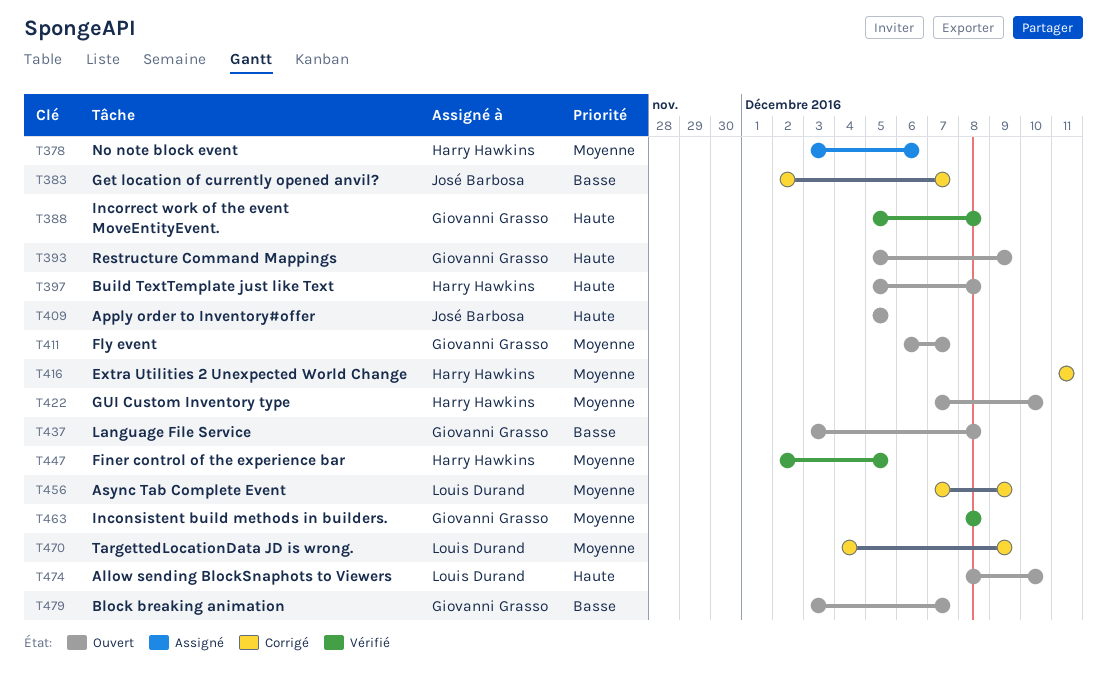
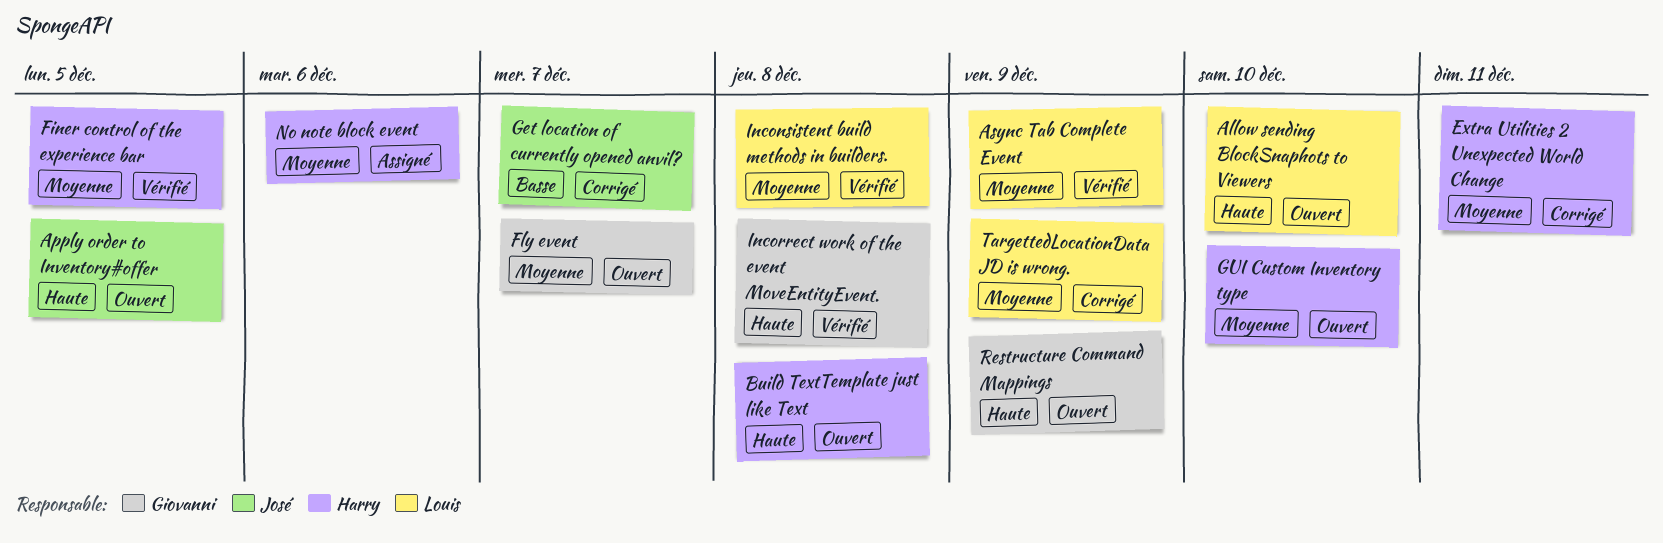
Async Tab Complete Event, status: Corrigé -> Vérifié
Block breaking animation: present -> none
Inconsistent build methods in builders., owner: Giovanni Grasso -> Louis Durand
Language File Service: present -> none

